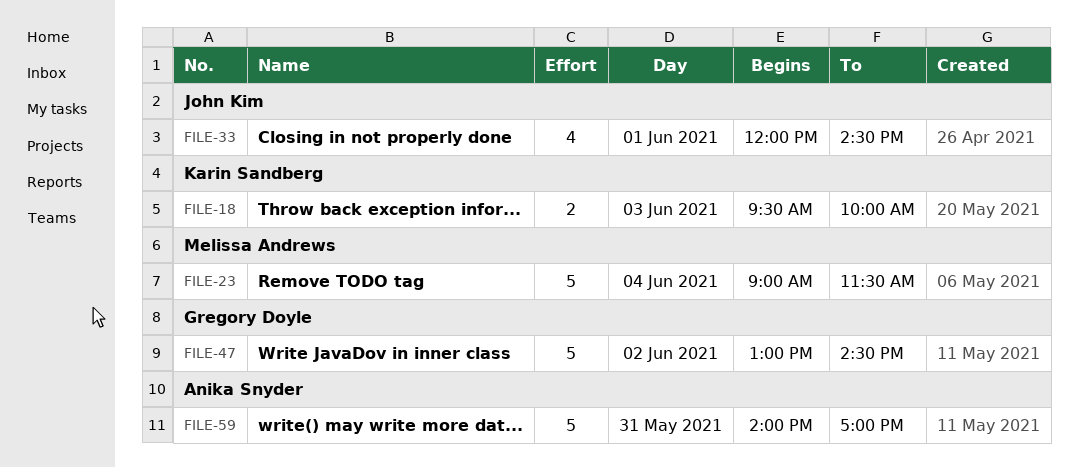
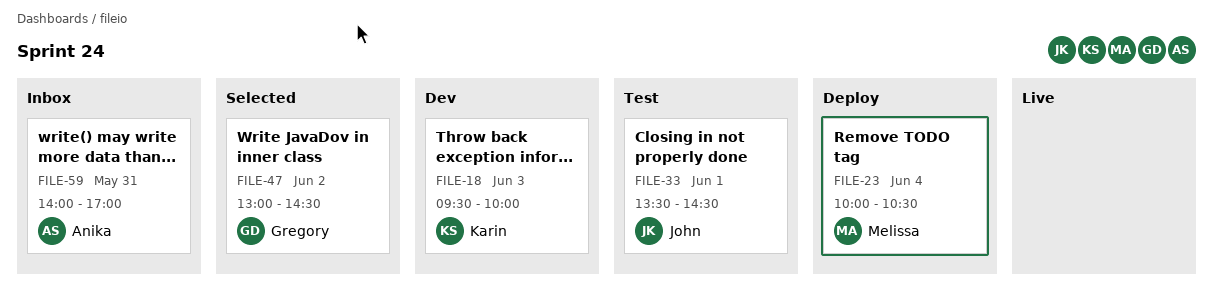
FILE-23, begins: 09:00 -> 10:00
FILE-23, ends: 11:30 -> 10:30
FILE-33, begins: 12:00 -> 13:30

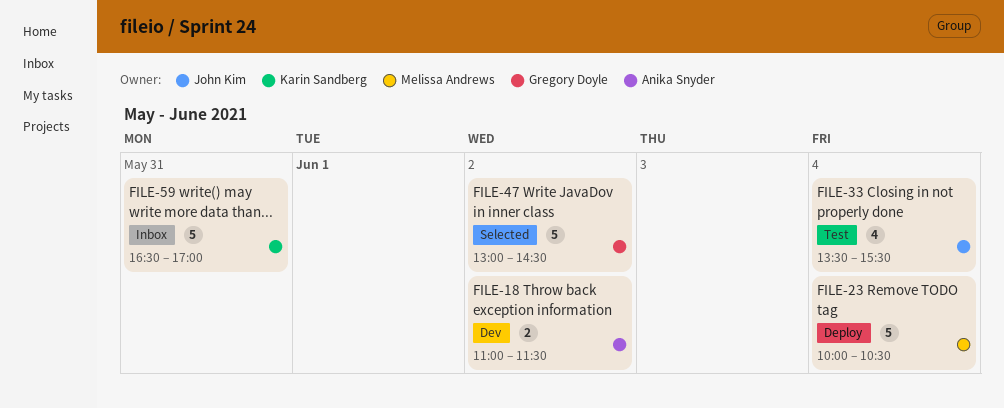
FILE-18, owner: Karin Sandberg -> Anika Snyder
FILE-18, day: Jun 3 -> Jun 2
FILE-18, begins: 09:30 -> 11:00
FILE-18, ends: 10:00 -> 11:30
FILE-33, day: Jun 1 -> Jun 4
FILE-33, ends: 14:30 -> 15:30
FILE-59, owner: Anika Snyder -> Karin Sandberg
FILE-59, begins: 14:00 -> 16:30

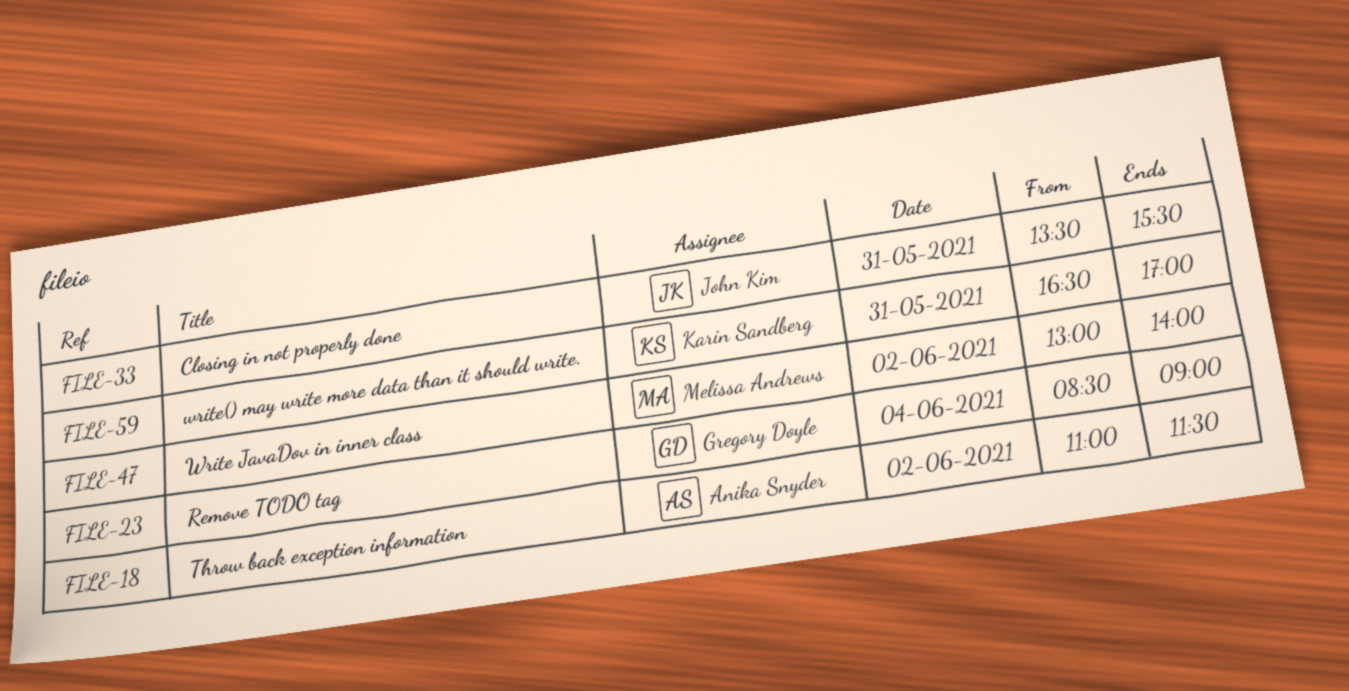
FILE-23, owner: Melissa Andrews -> Gregory Doyle
FILE-23, begins: 10:00 -> 08:30
FILE-23, ends: 10:30 -> 09:00
FILE-33, day: Jun 4 -> May 31
FILE-47, owner: Gregory Doyle -> Melissa Andrews
FILE-47, ends: 14:30 -> 14:00

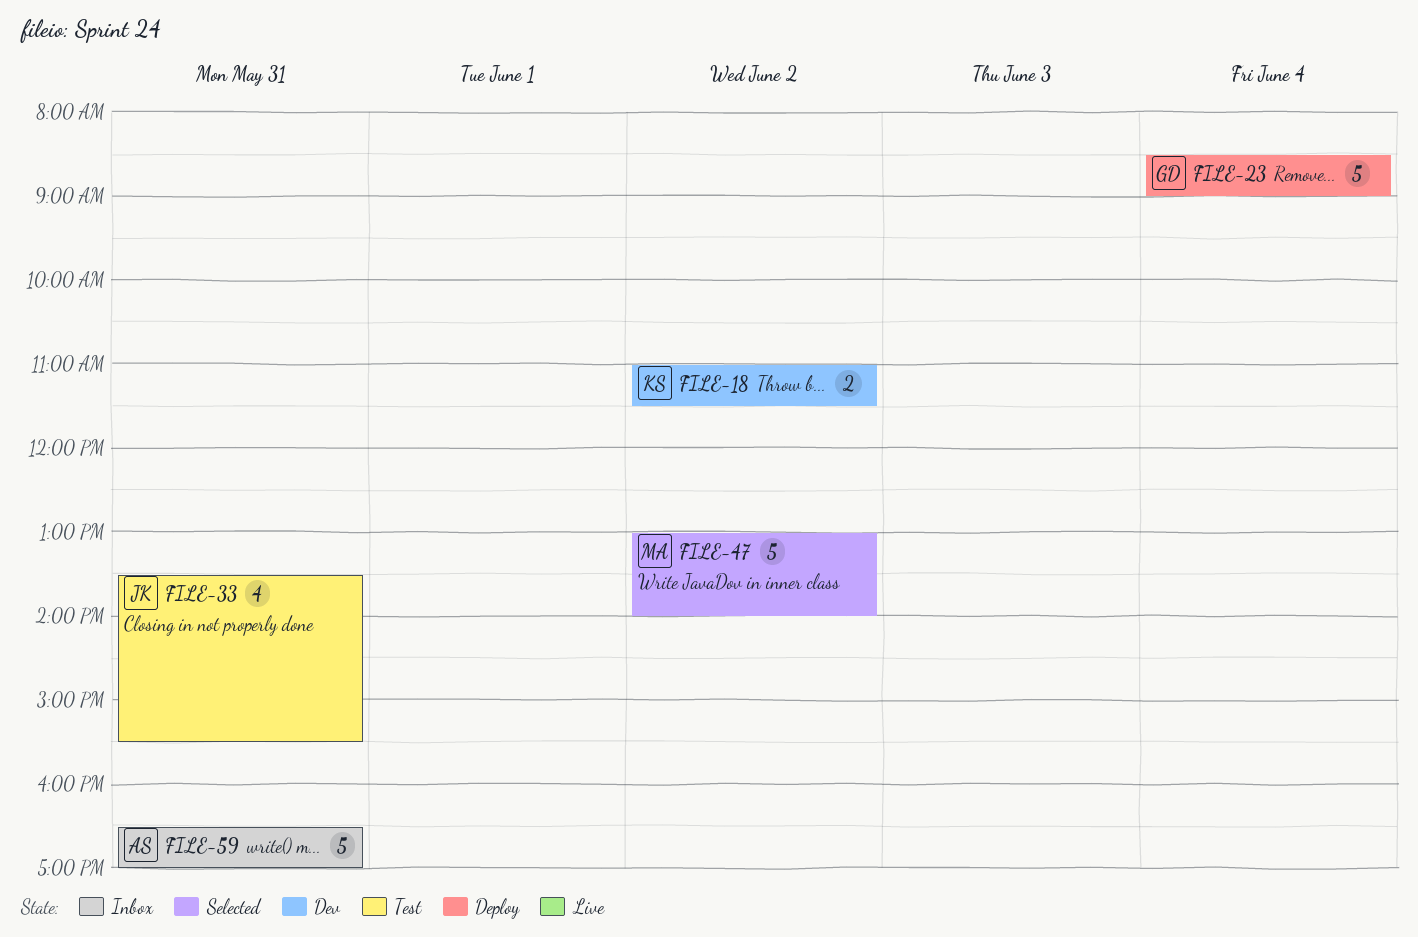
FILE-18, owner: Anika Snyder -> Karin Sandberg
FILE-59, owner: Karin Sandberg -> Anika Snyder

